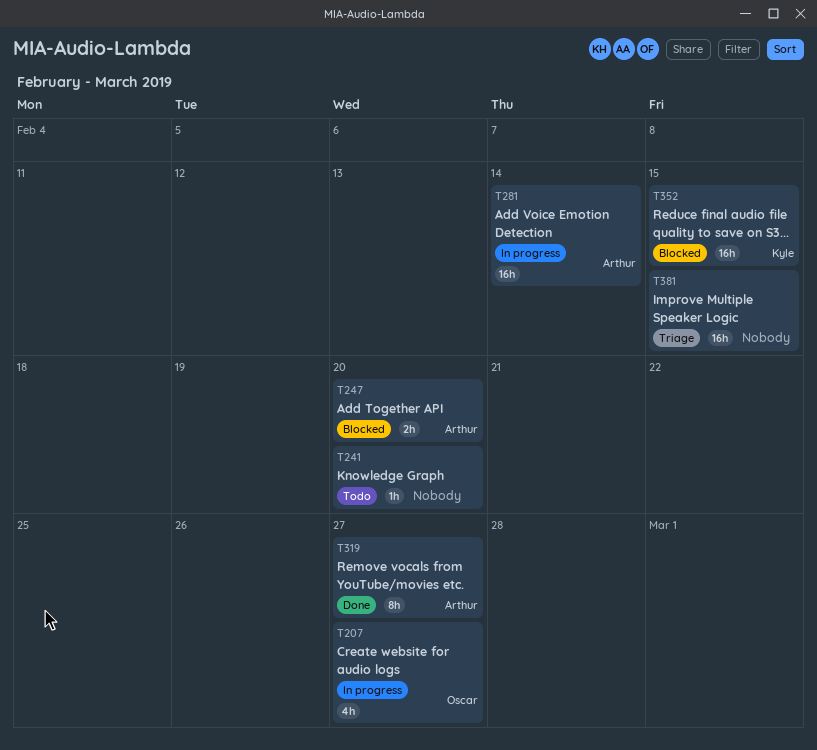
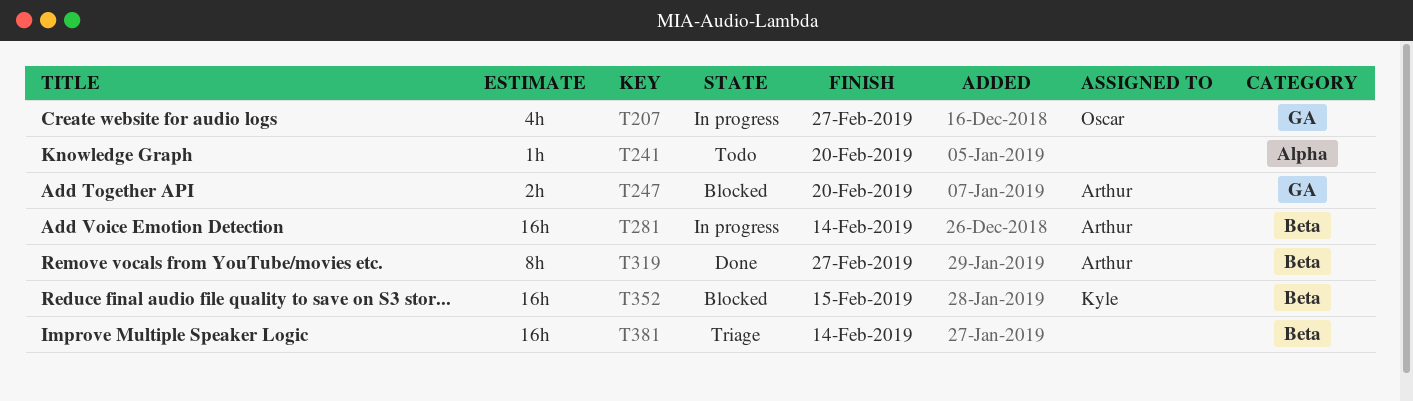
T381, due: Feb 15 -> Feb 14

